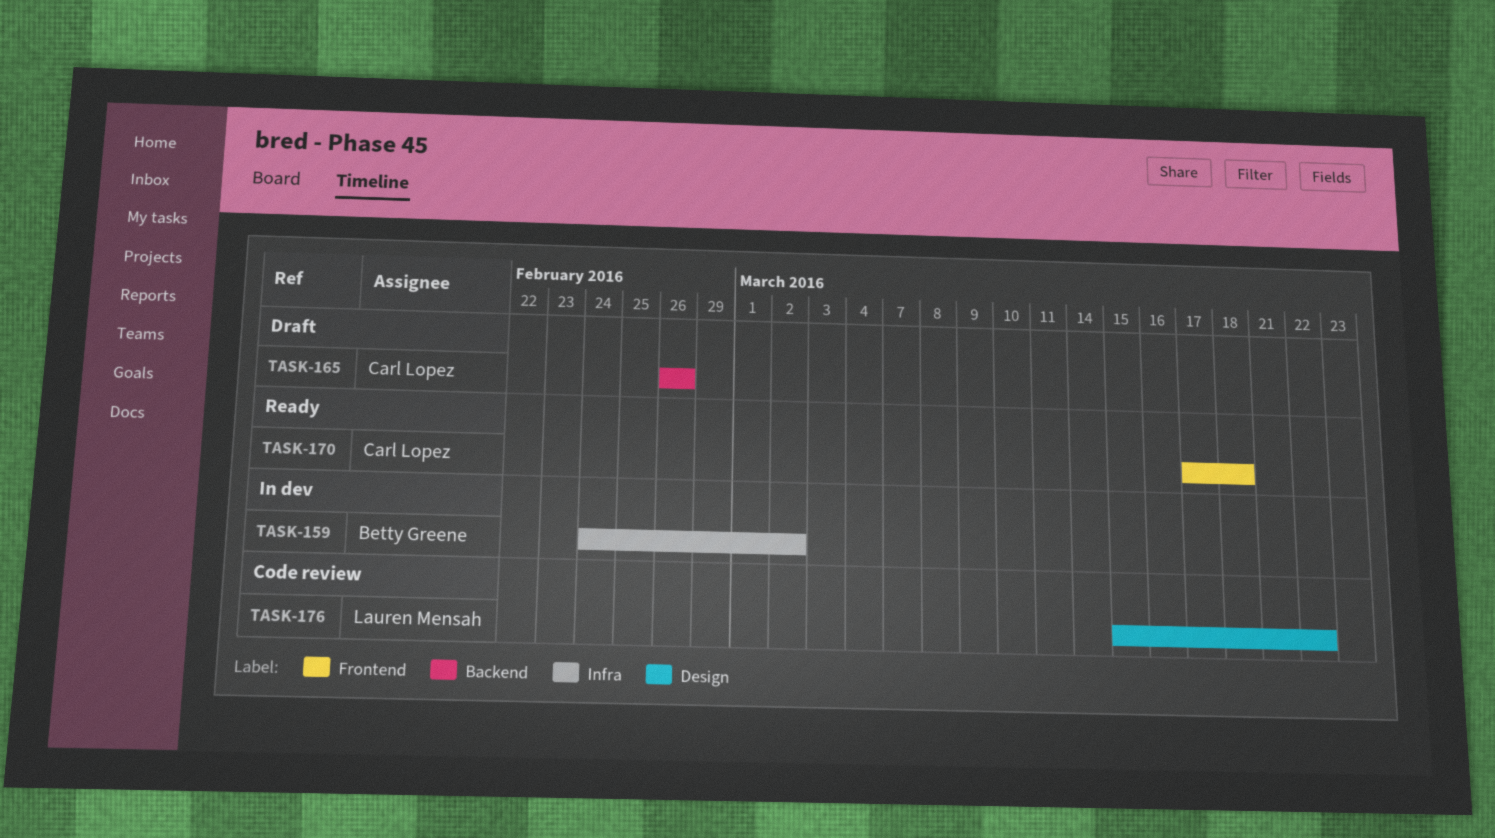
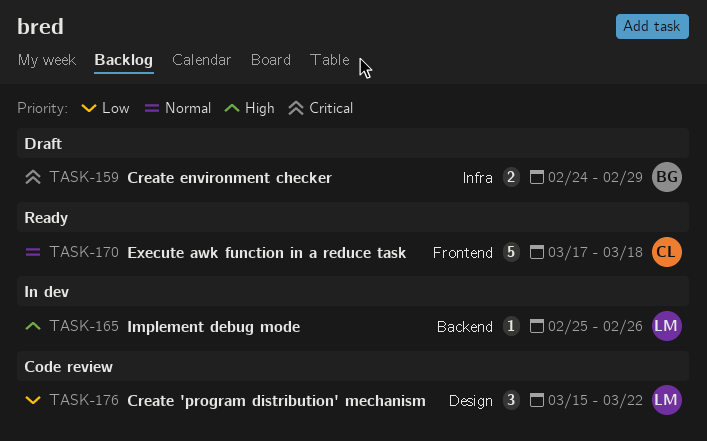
TASK-159, status: In dev -> Draft
TASK-159, due: Mar 2 -> Feb 29
TASK-165, status: Draft -> In dev
TASK-165, owner: Carl Lopez -> Lauren Mensah
TASK-165, start: Feb 26 -> Feb 25

